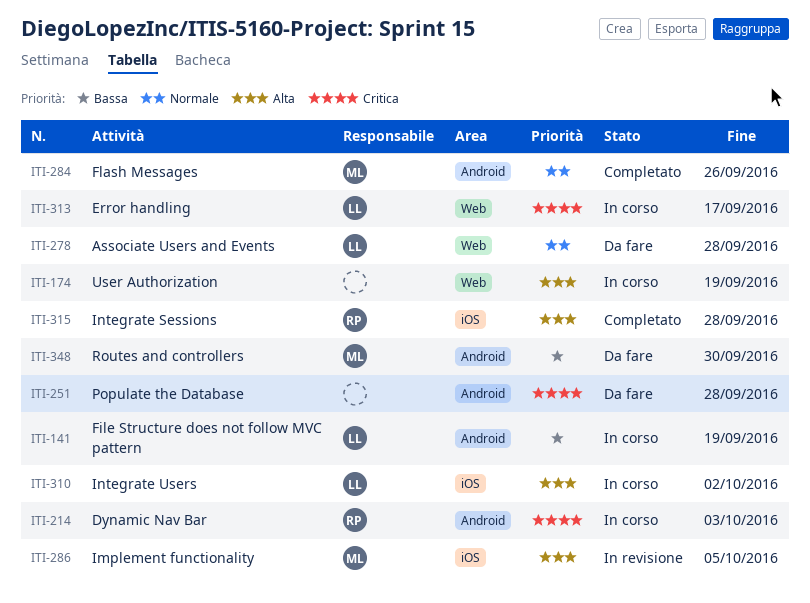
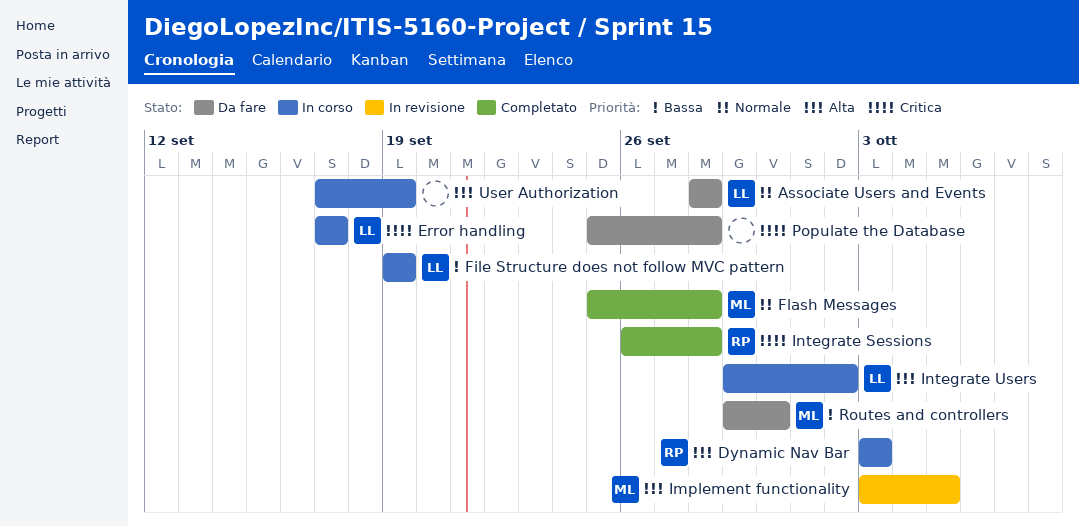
Dynamic Nav Bar, priority: Critica -> Alta
Flash Messages, due: Sep 26 -> Sep 28
Integrate Sessions, priority: Alta -> Critica

